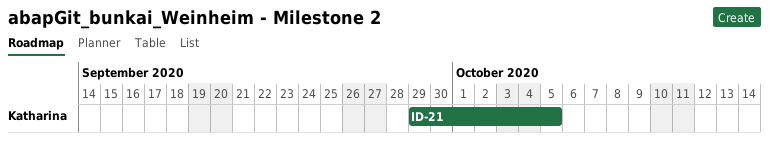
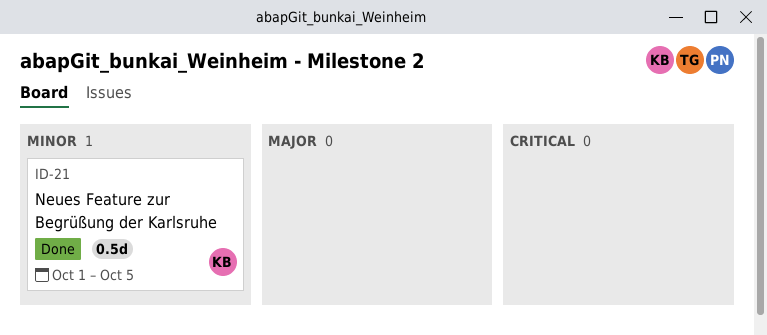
ID-21, start: Sep 29 -> Oct 1

